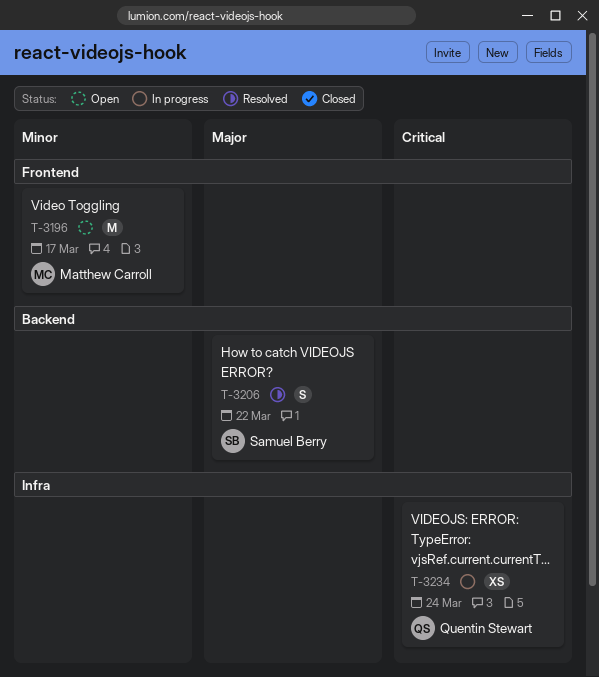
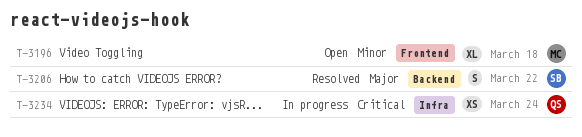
T-3196, estimate: M -> XL
T-3196, due: Mar 17 -> Mar 18

